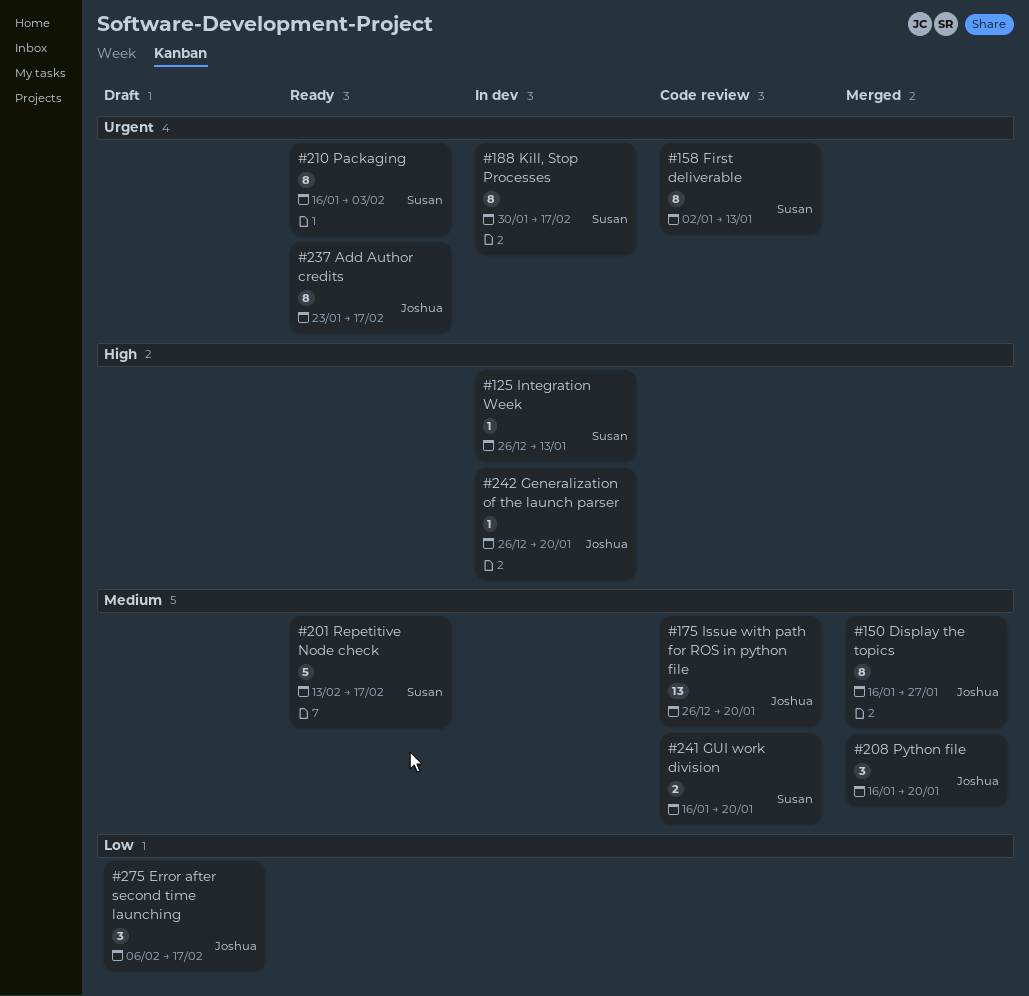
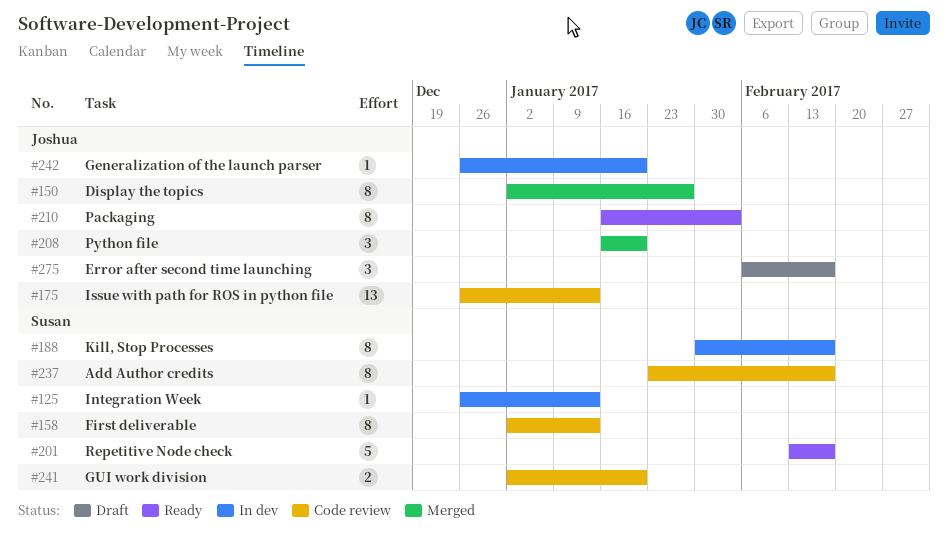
#150, start: Jan 16 -> Jan 2
#175, due: Jan 20 -> Jan 13
#210, owner: Susan -> Joshua
#237, status: Ready -> Code review
#237, owner: Joshua -> Susan
#241, start: Jan 16 -> Jan 2

